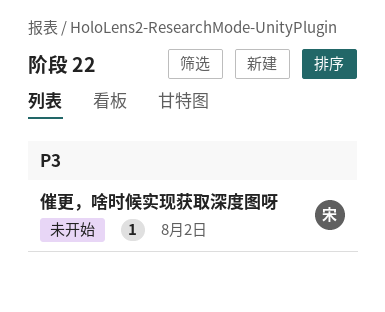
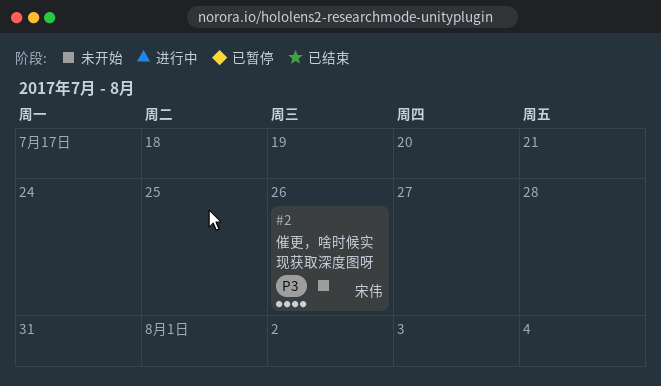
催更，啥时候实现获取深度图呀, estimate: 1 -> 4
催更，啥时候实现获取深度图呀, due: Aug 2 -> Jul 26

